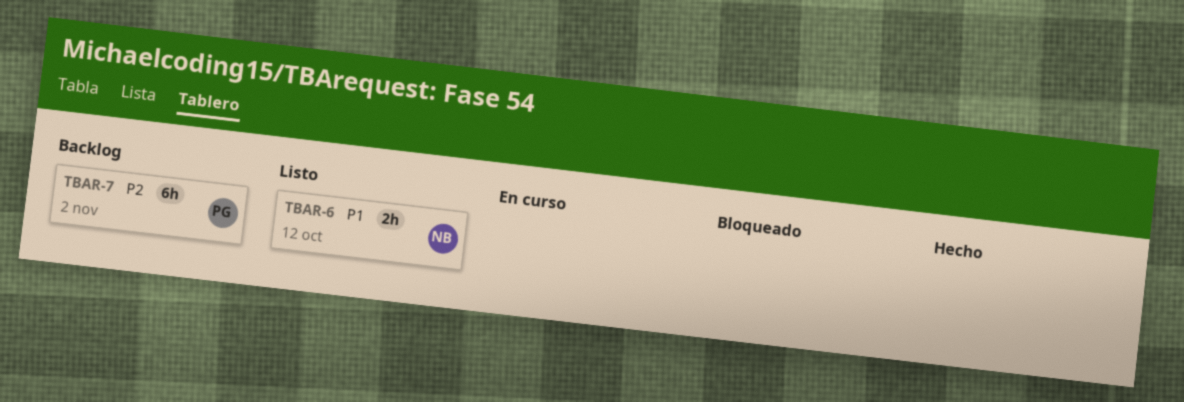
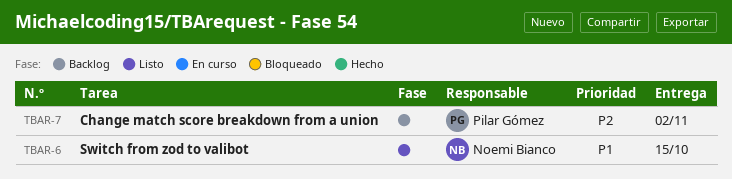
TBAR-6, due: Oct 12 -> Oct 15

